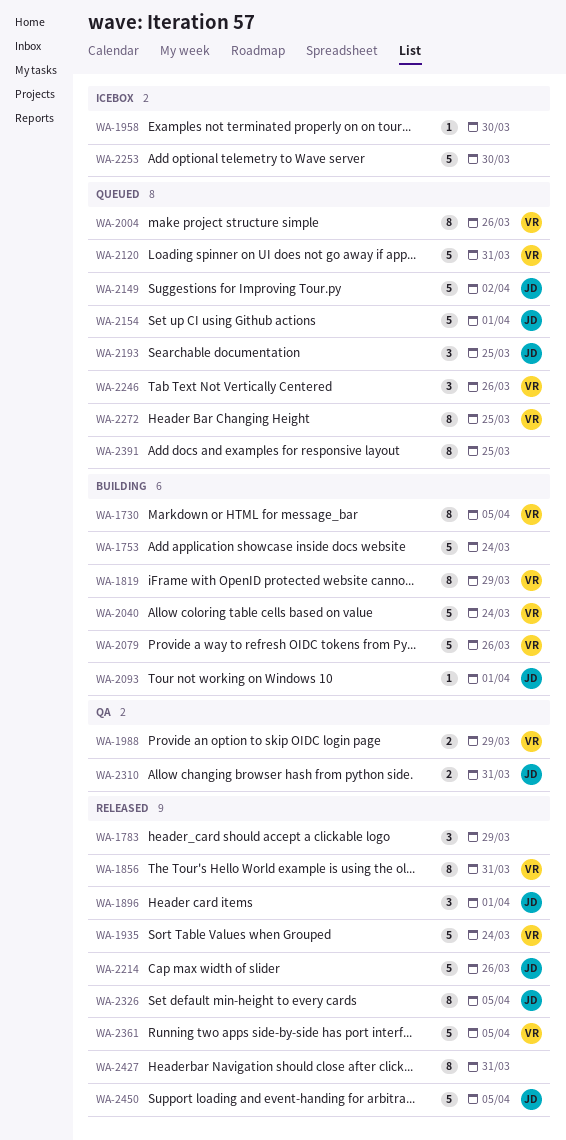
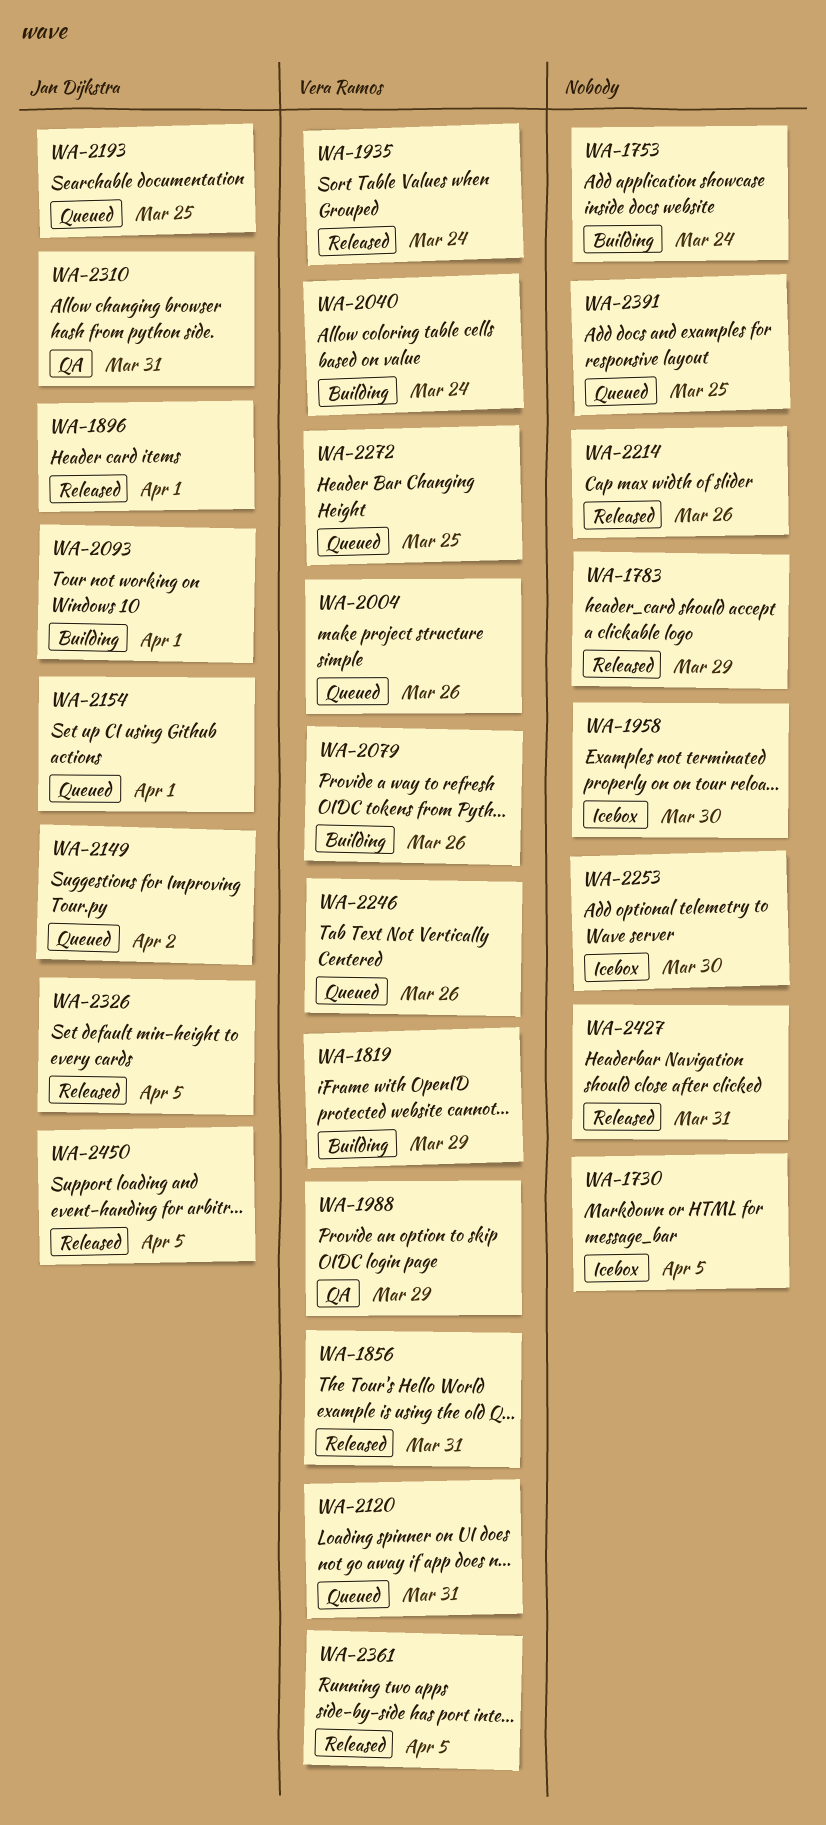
WA-1730, status: Building -> Icebox
WA-1730, owner: Vera Ramos -> none
WA-2214, owner: Jan Dijkstra -> none

